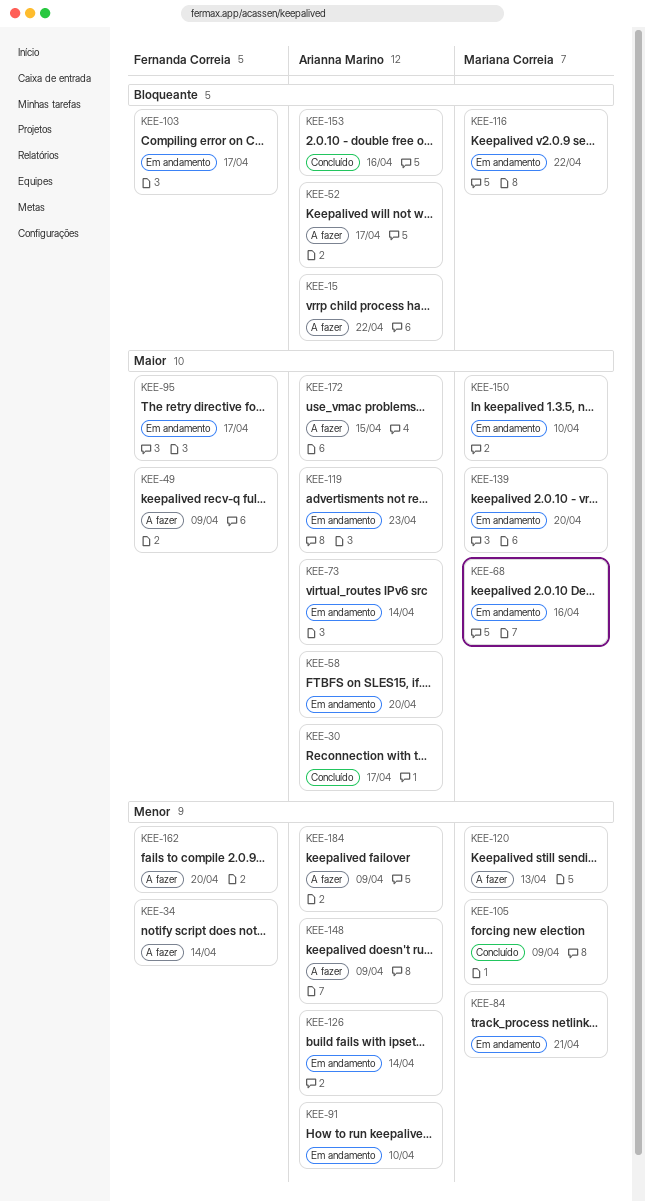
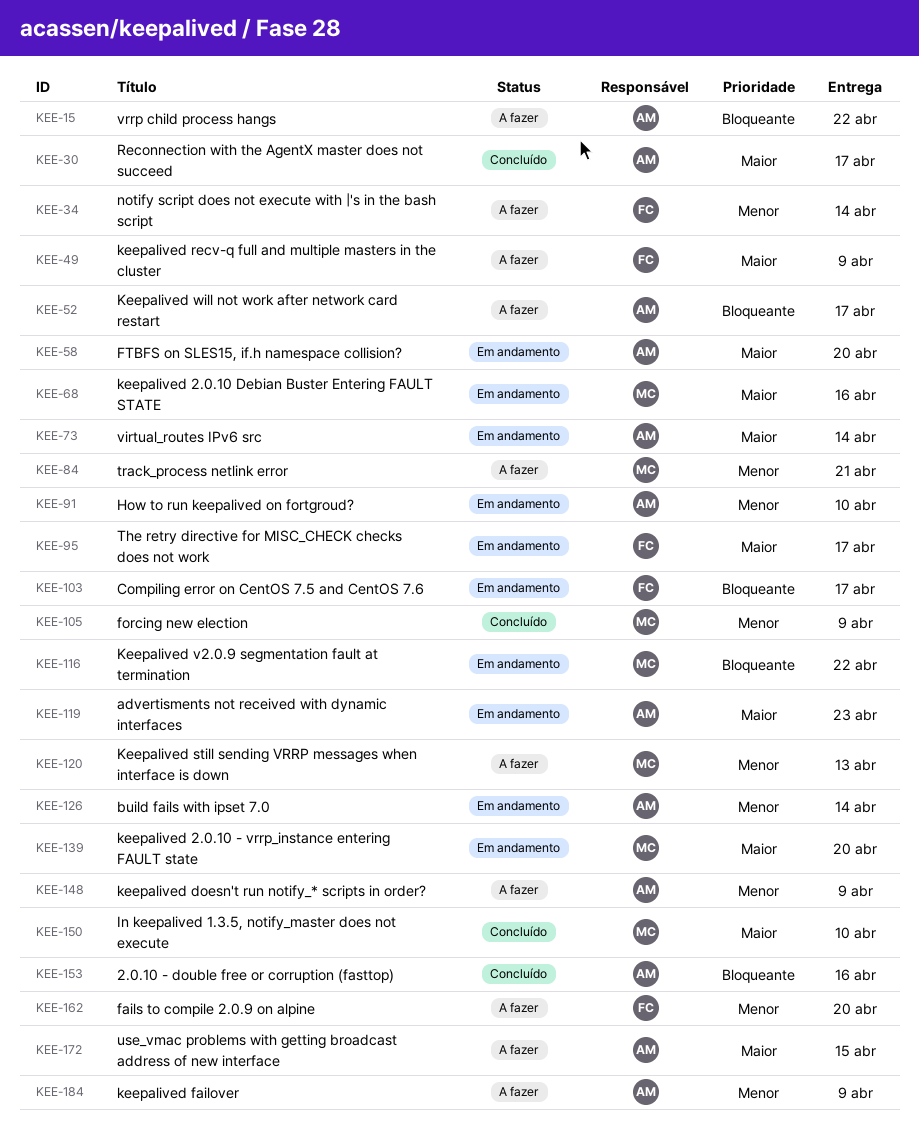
KEE-84, status: Em andamento -> A fazer
KEE-150, status: Em andamento -> Concluído

